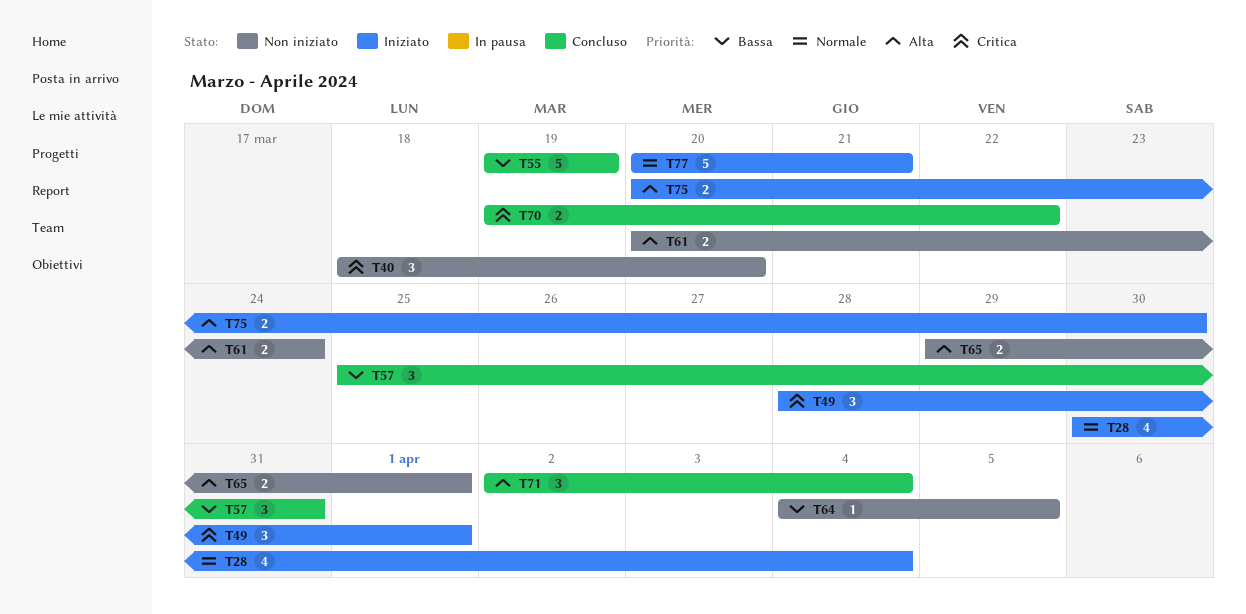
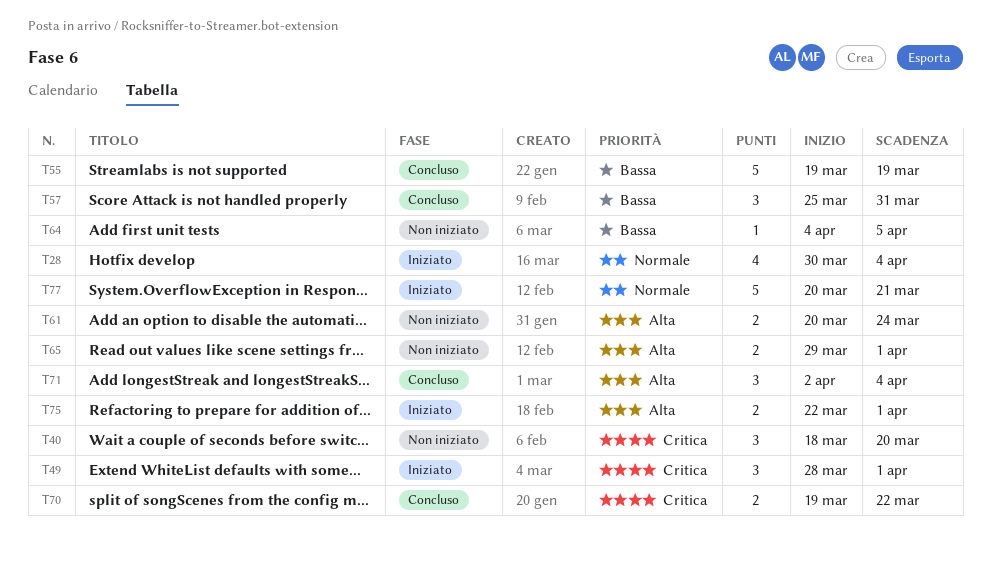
T75, start: Mar 20 -> Mar 22
T75, due: Mar 30 -> Apr 1

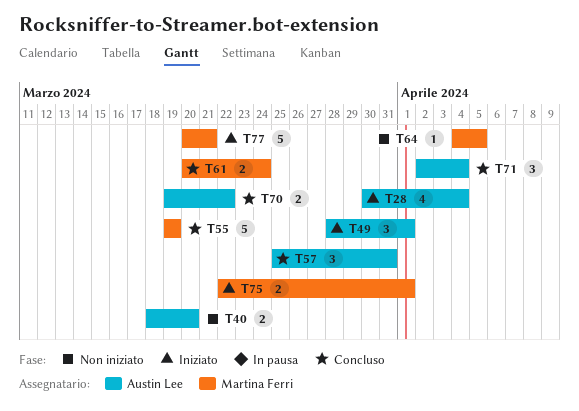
T40, estimate: 3 -> 2
T61, status: Non iniziato -> Concluso
T65: present -> none

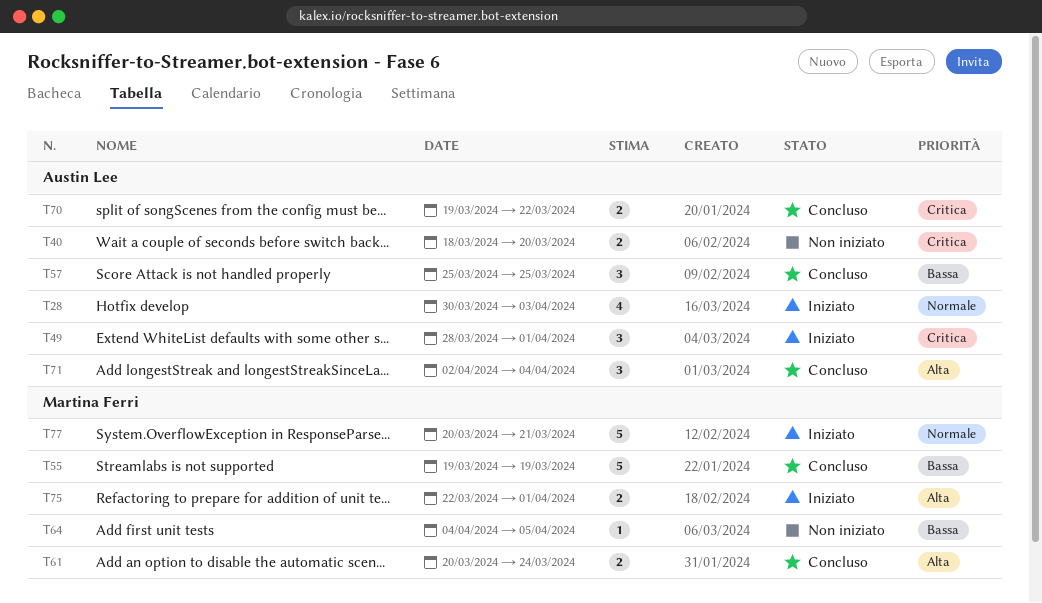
T28, due: Apr 4 -> Apr 3
T57, due: Mar 31 -> Mar 25

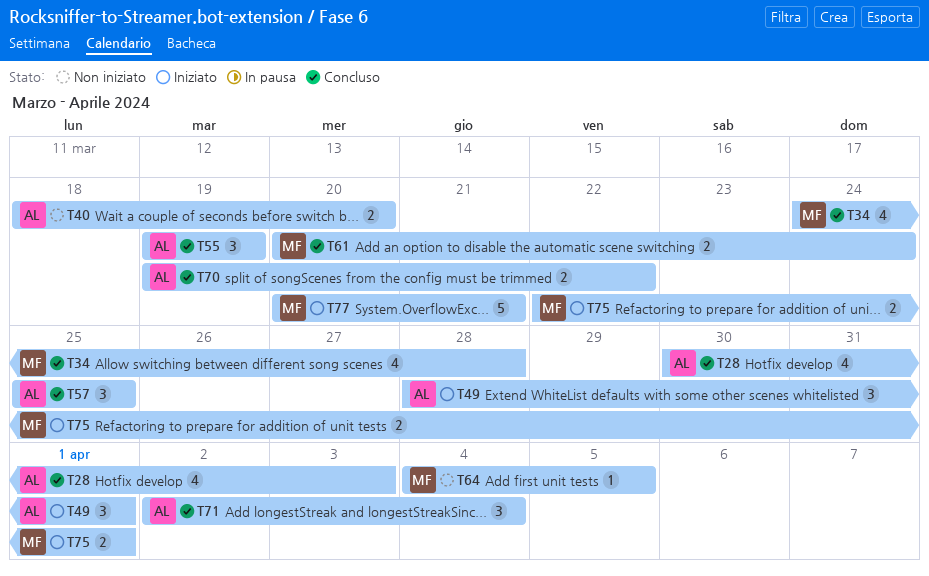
T28, status: Iniziato -> Concluso
T34: none -> present
T55, owner: Martina Ferri -> Austin Lee
T55, estimate: 5 -> 3

